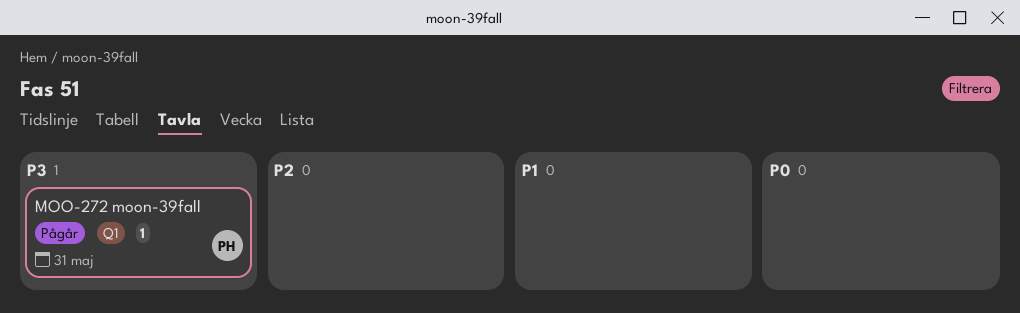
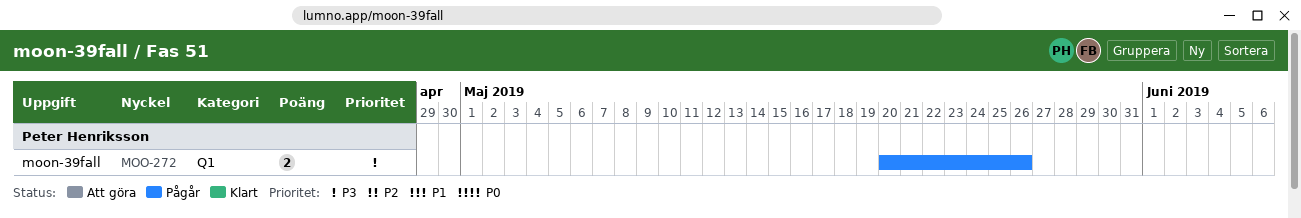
MOO-272, estimate: 1 -> 2
MOO-272, due: May 31 -> May 26

